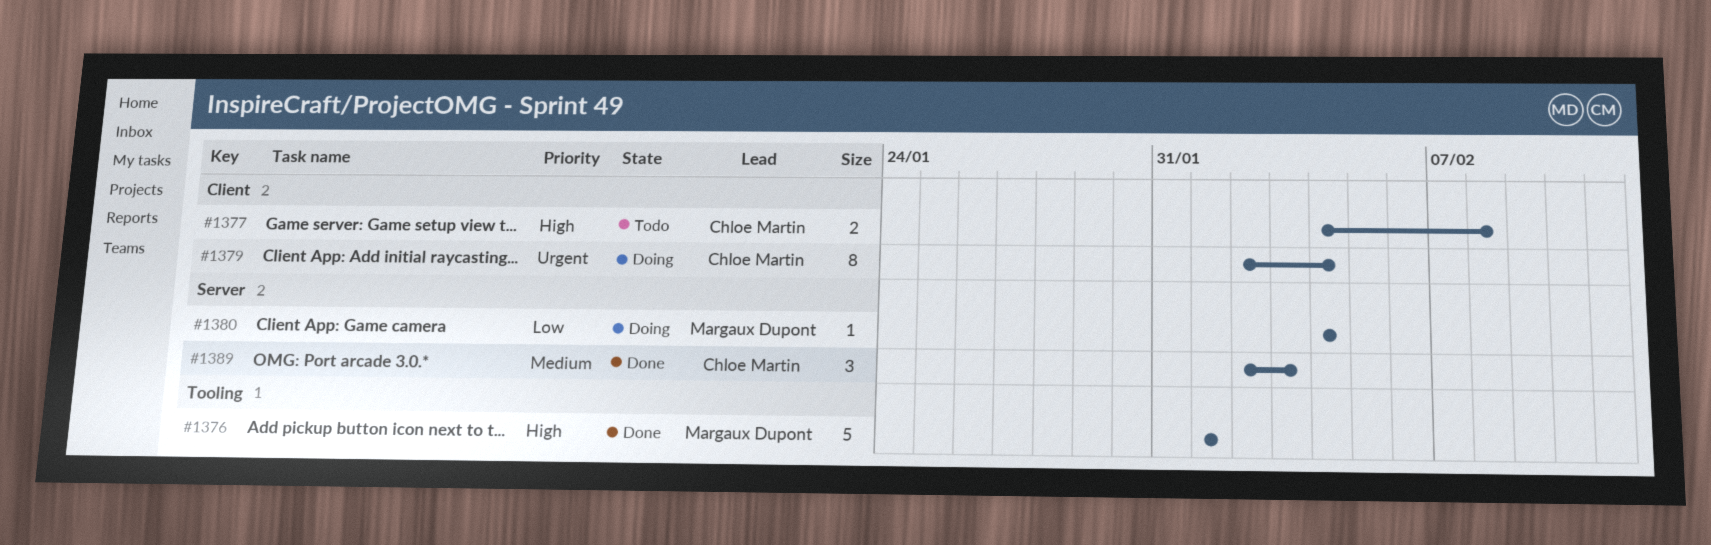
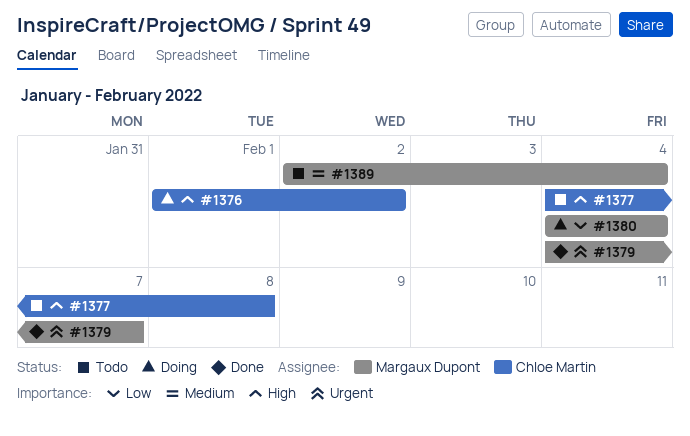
#1376, status: Done -> Doing
#1376, owner: Margaux Dupont -> Chloe Martin
#1376, due: Feb 1 -> Feb 2
#1379, status: Doing -> Done
#1379, owner: Chloe Martin -> Margaux Dupont
#1379, start: Feb 2 -> Feb 4
#1379, due: Feb 4 -> Feb 7
#1389, status: Done -> Todo
#1389, owner: Chloe Martin -> Margaux Dupont
#1389, due: Feb 3 -> Feb 4

